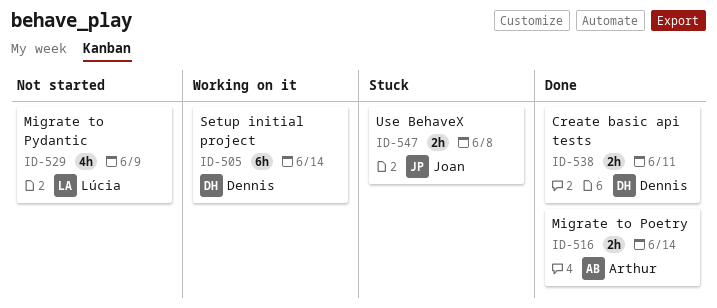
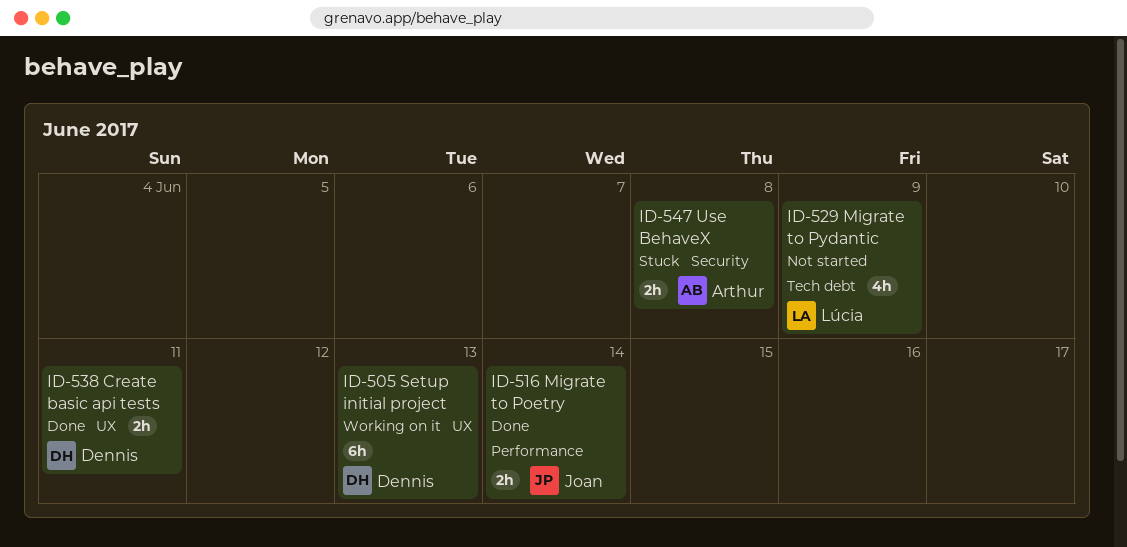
ID-505, due: Jun 14 -> Jun 13
ID-516, owner: Arthur -> Joan
ID-547, owner: Joan -> Arthur

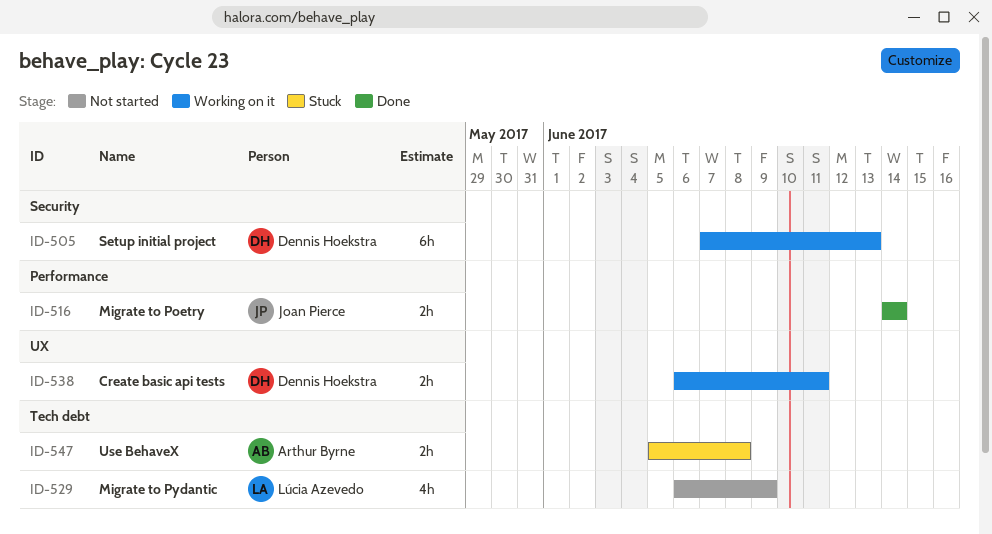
ID-505, label: UX -> Security
ID-538, status: Done -> Working on it
ID-547, label: Security -> Tech debt

